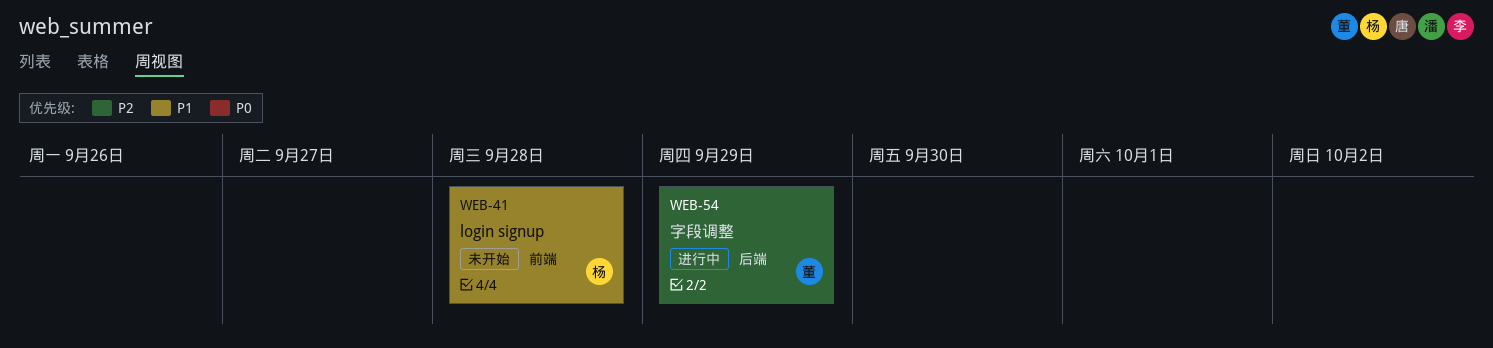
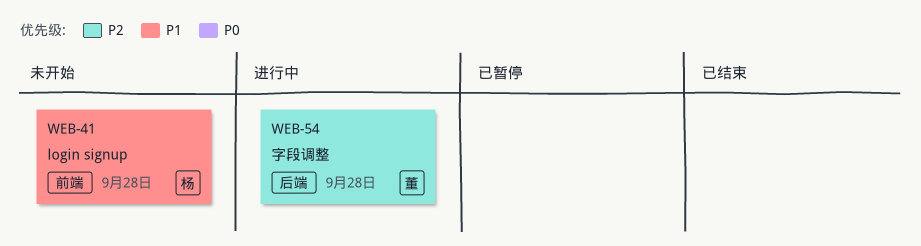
WEB-54, due: Sep 29 -> Sep 28

